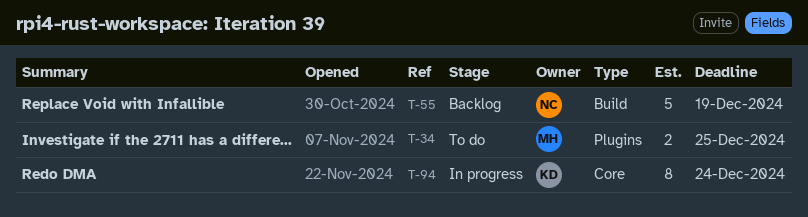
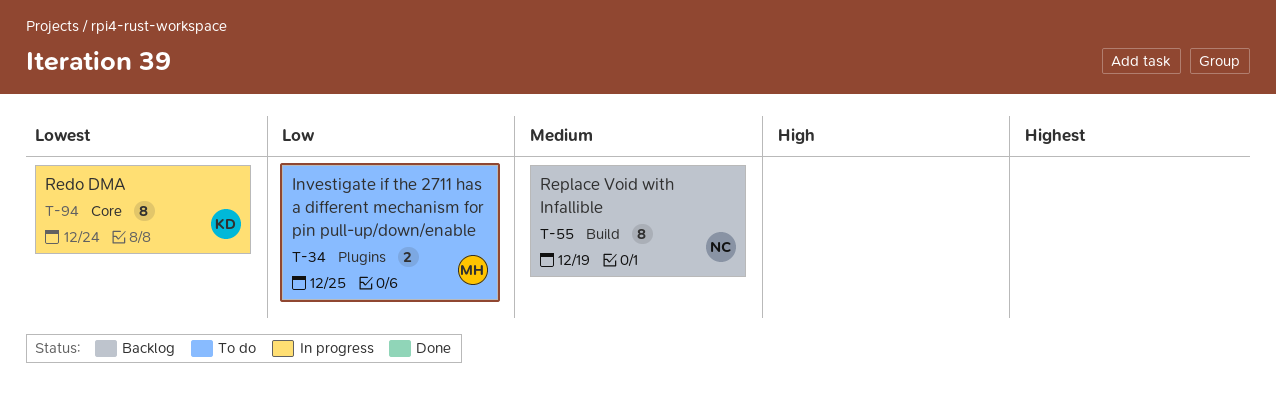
T-55, estimate: 5 -> 8

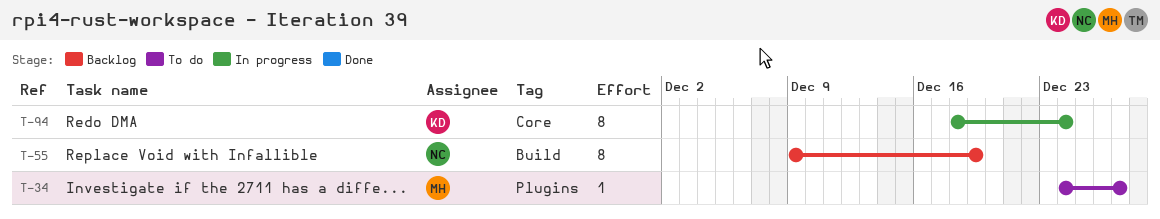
T-34, estimate: 2 -> 1
T-34, due: Dec 25 -> Dec 27

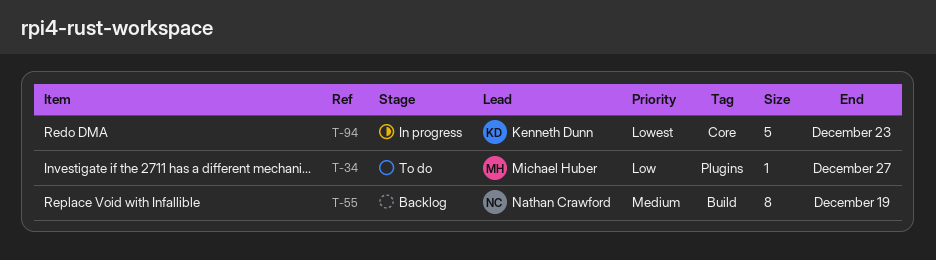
T-94, estimate: 8 -> 5
T-94, due: Dec 24 -> Dec 23

